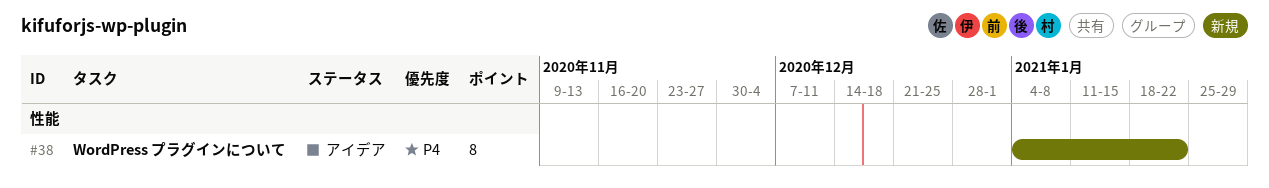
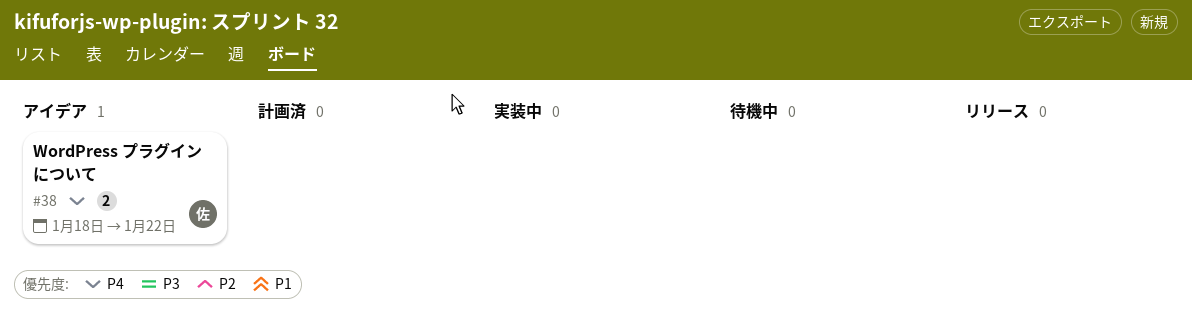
#38, estimate: 8 -> 2
#38, start: Jan 4 -> Jan 18

